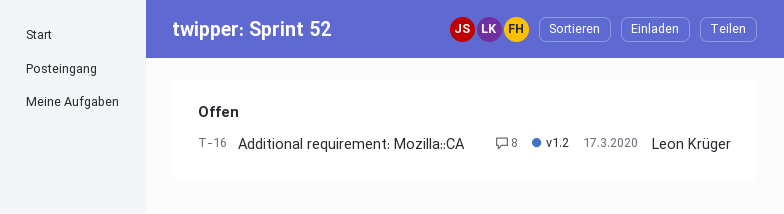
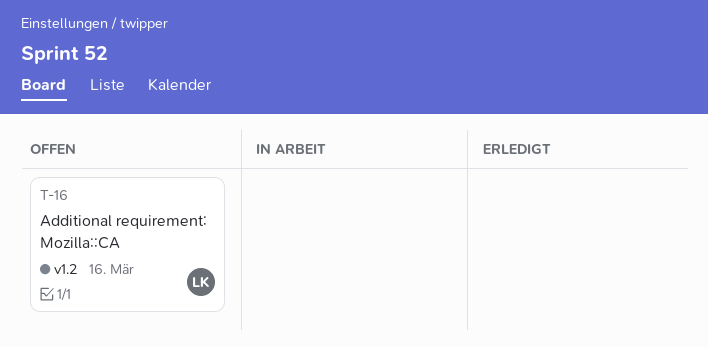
T-16, due: Mar 17 -> Mar 16

